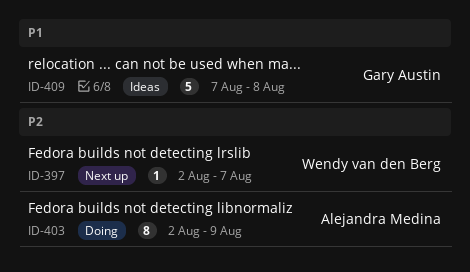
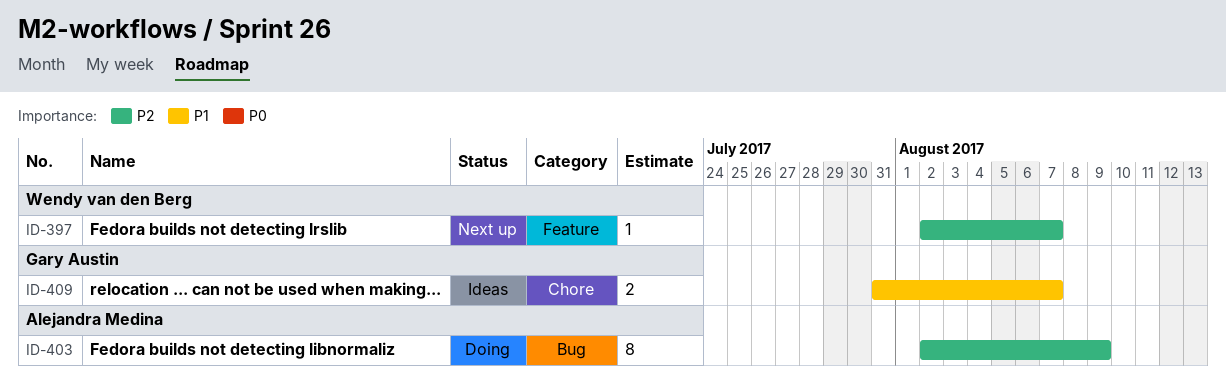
ID-409, estimate: 5 -> 2
ID-409, start: Aug 7 -> Jul 31
ID-409, due: Aug 8 -> Aug 7

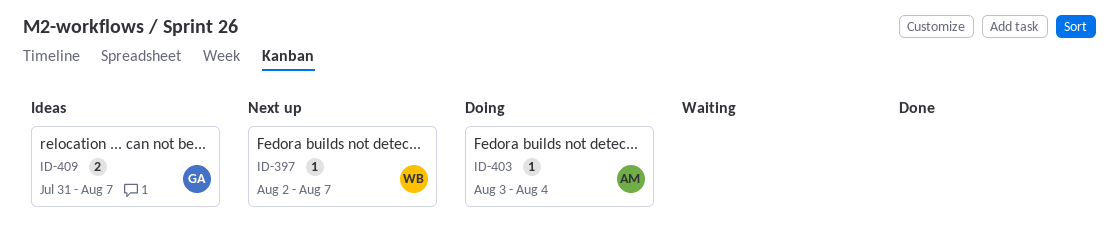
ID-403, estimate: 8 -> 1
ID-403, start: Aug 2 -> Aug 3
ID-403, due: Aug 9 -> Aug 4

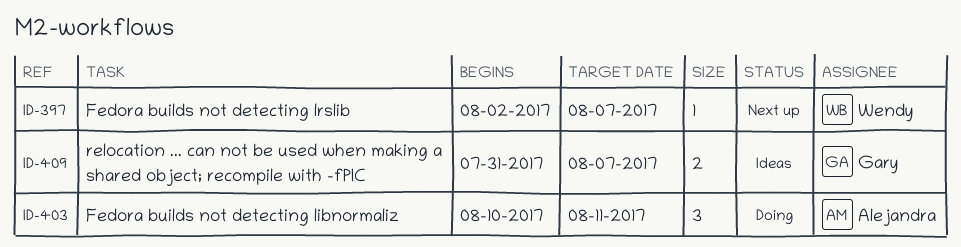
ID-403, estimate: 1 -> 3
ID-403, start: Aug 3 -> Aug 10
ID-403, due: Aug 4 -> Aug 11

